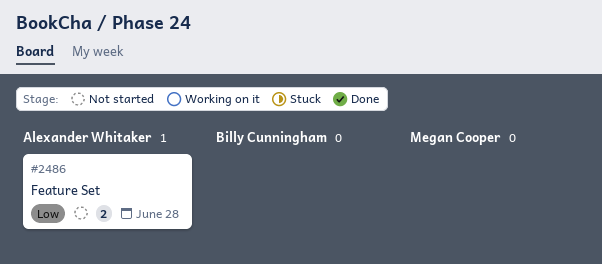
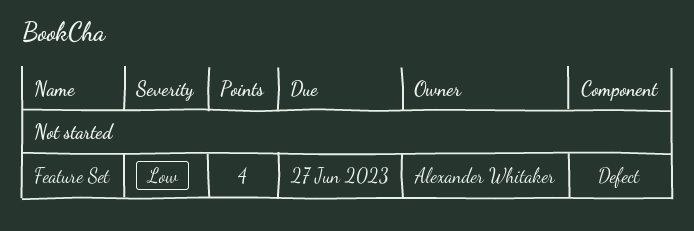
Feature Set, estimate: 2 -> 4
Feature Set, due: Jun 28 -> Jun 27

